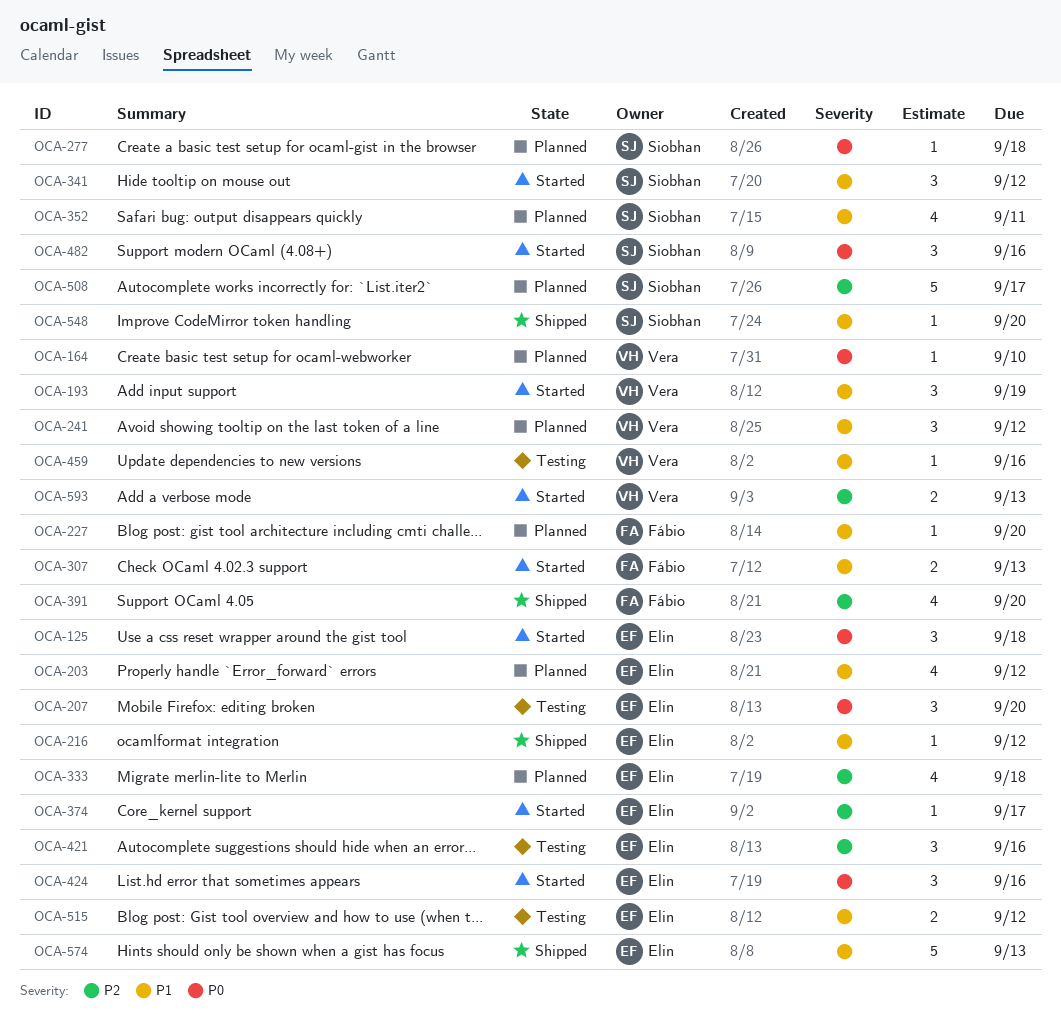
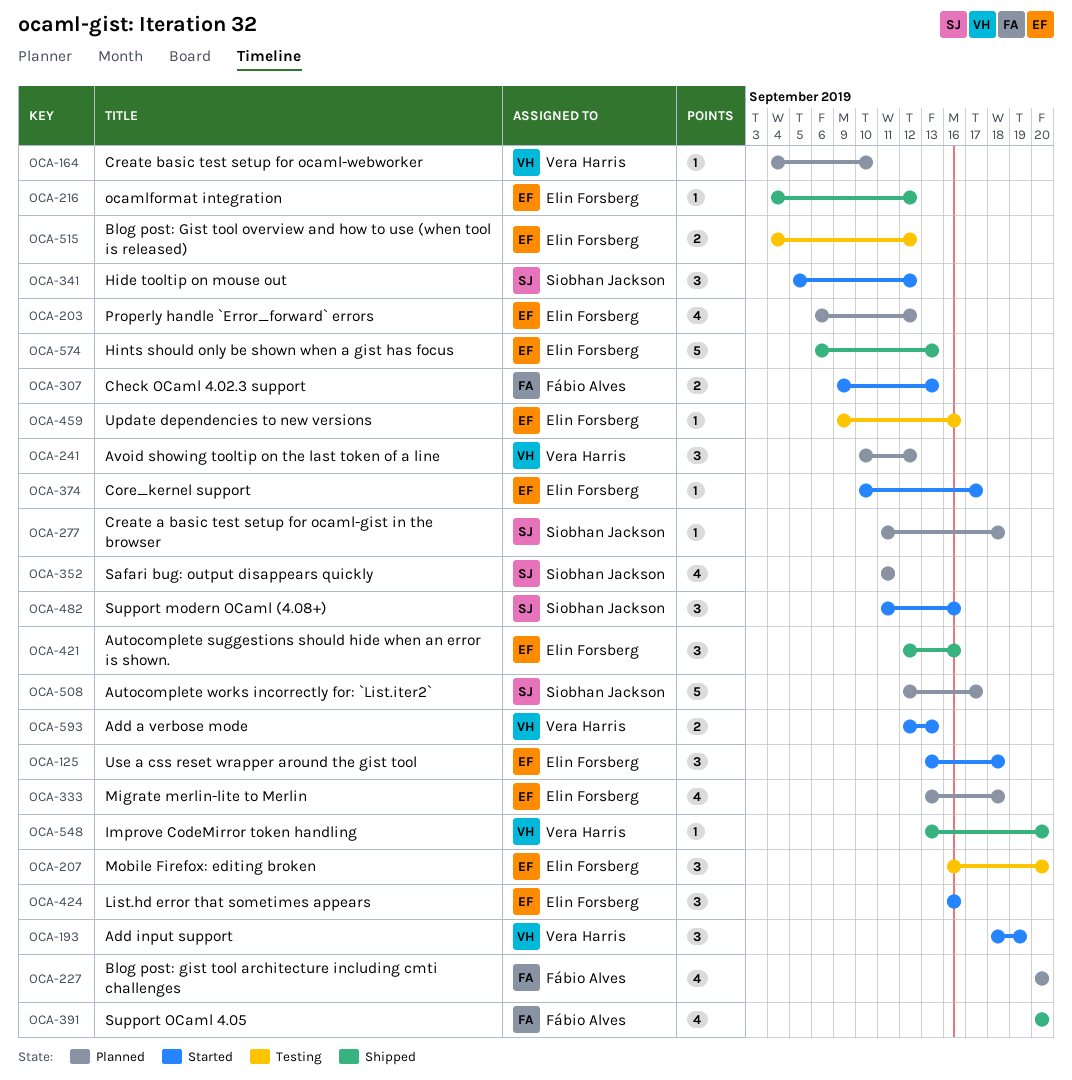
OCA-227, estimate: 1 -> 4
OCA-421, status: Testing -> Shipped
OCA-459, owner: Vera Harris -> Elin Forsberg
OCA-548, owner: Siobhan Jackson -> Vera Harris

